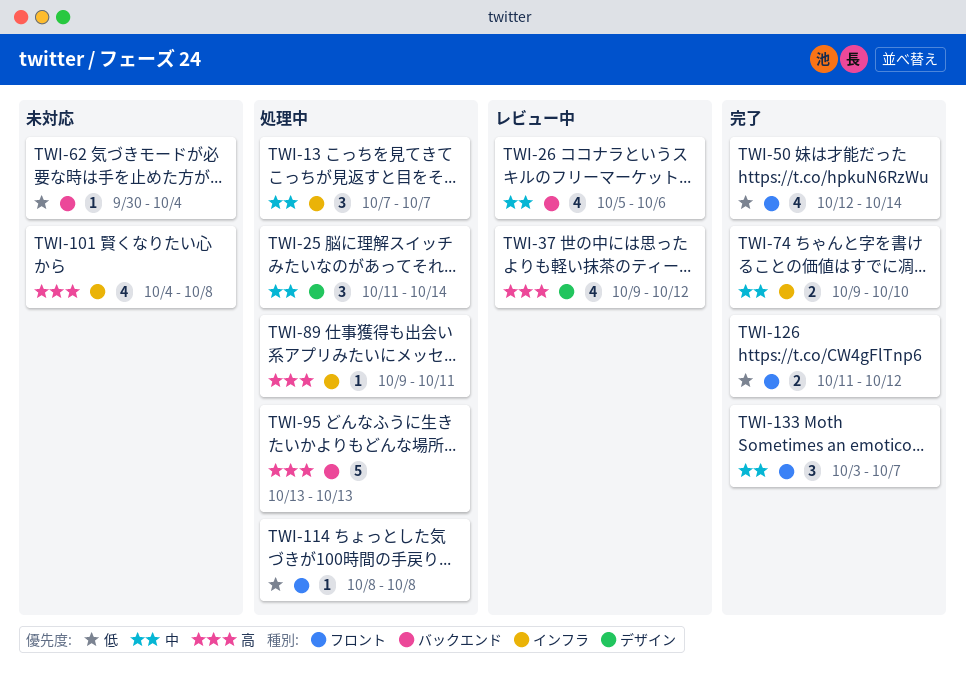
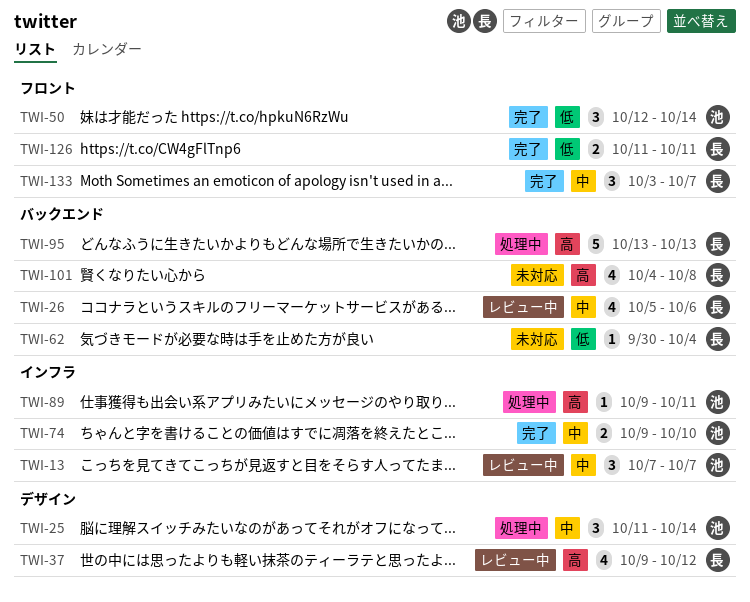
TWI-13, status: 処理中 -> レビュー中
TWI-50, estimate: 4 -> 3
TWI-101, label: インフラ -> バックエンド
TWI-114: present -> none
TWI-126, due: Oct 12 -> Oct 11

